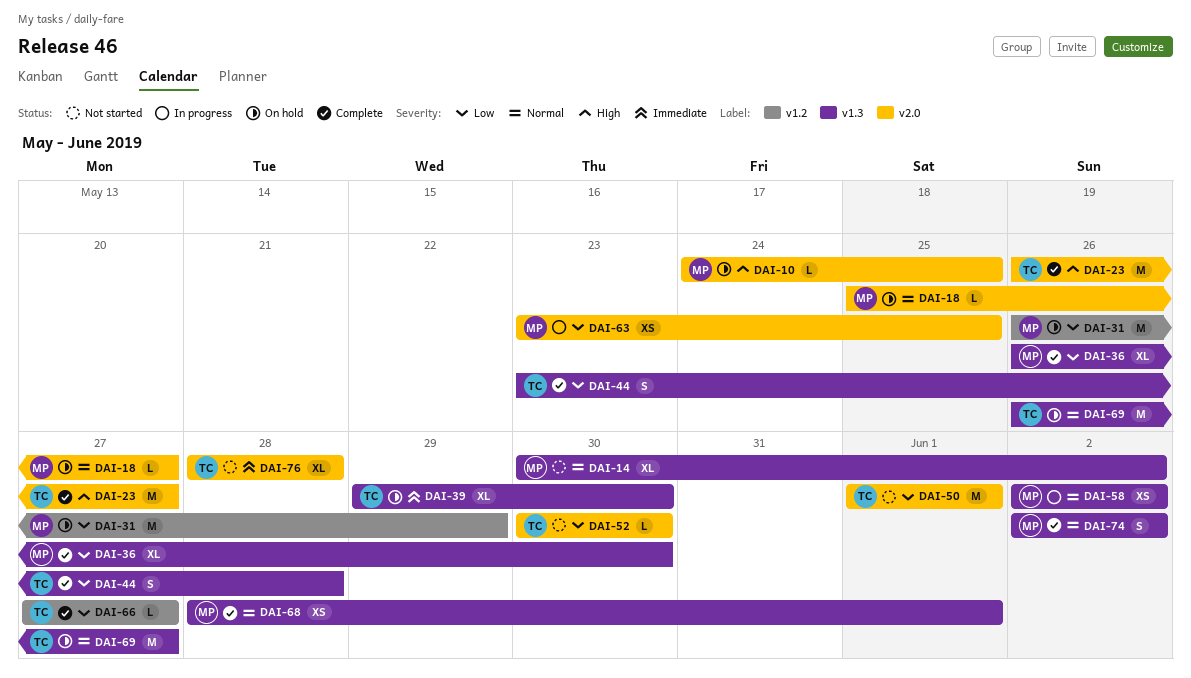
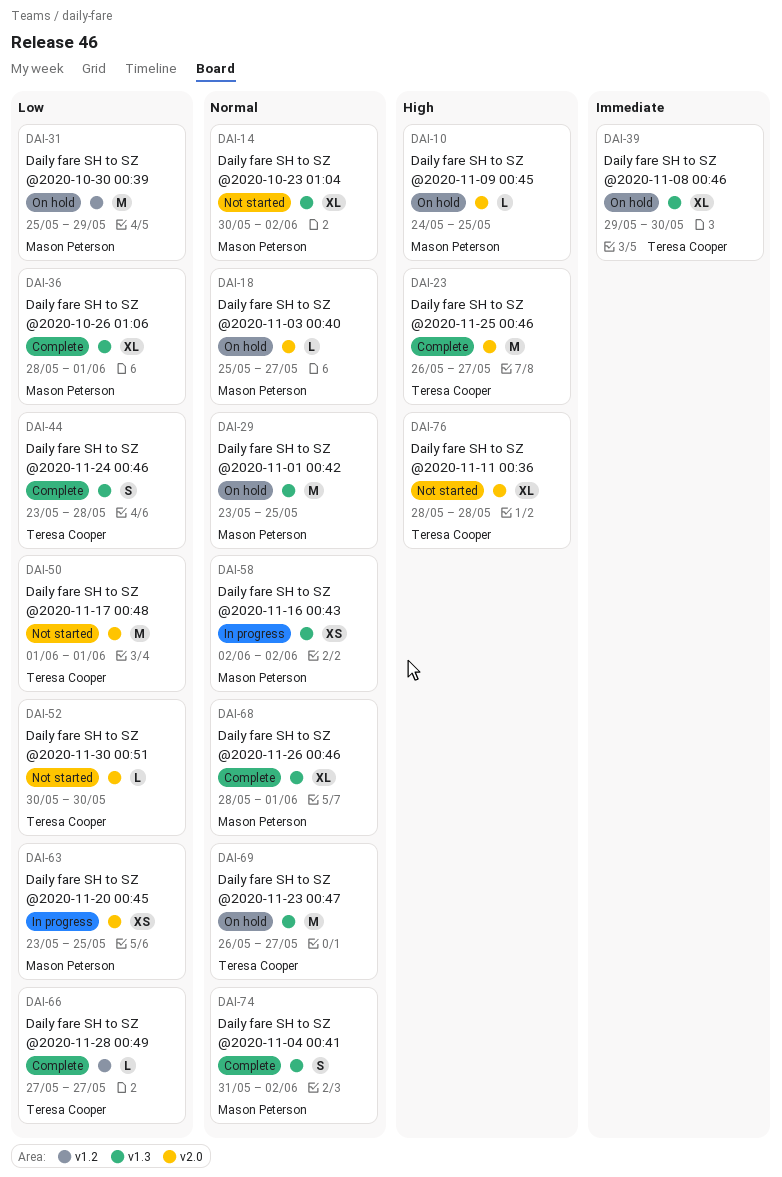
DAI-29: none -> present
DAI-31, start: May 26 -> May 25
DAI-36, start: May 26 -> May 28
DAI-36, due: May 30 -> Jun 1
DAI-68, estimate: XS -> XL
DAI-74, start: Jun 2 -> May 31
DAI-76, priority: Immediate -> High

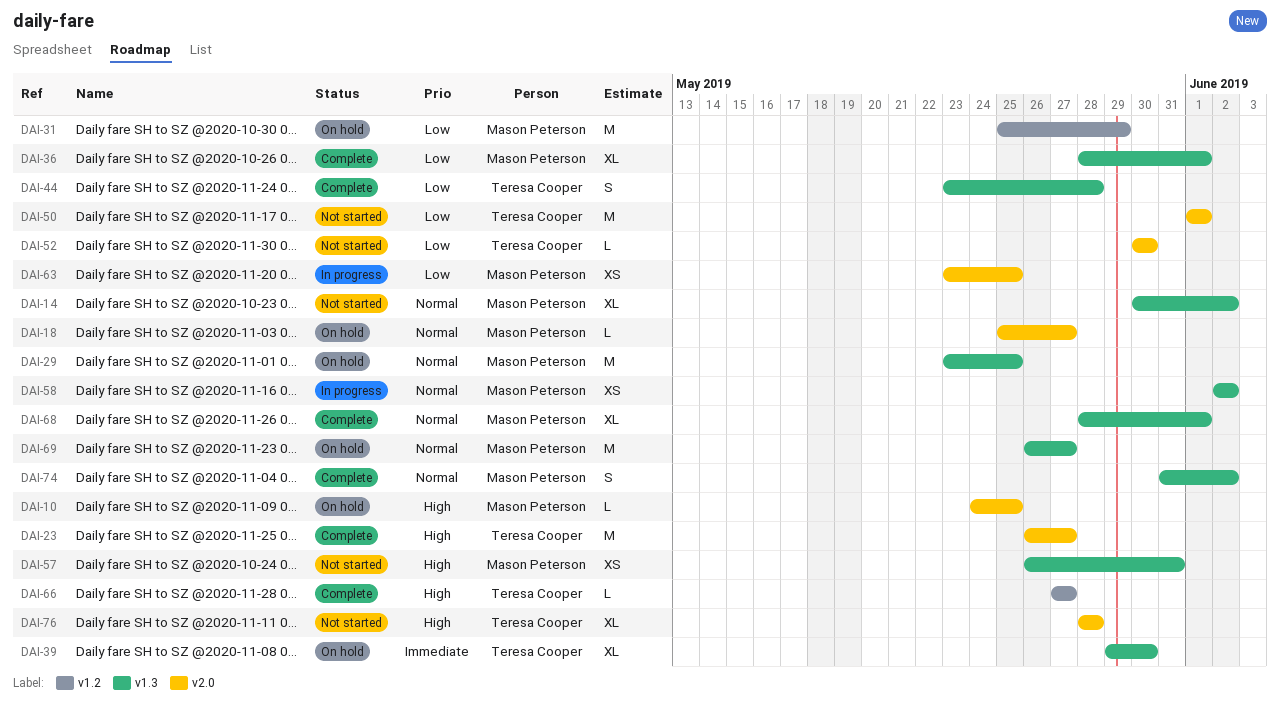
DAI-57: none -> present
DAI-66, priority: Low -> High
DAI-69, owner: Teresa Cooper -> Mason Peterson

